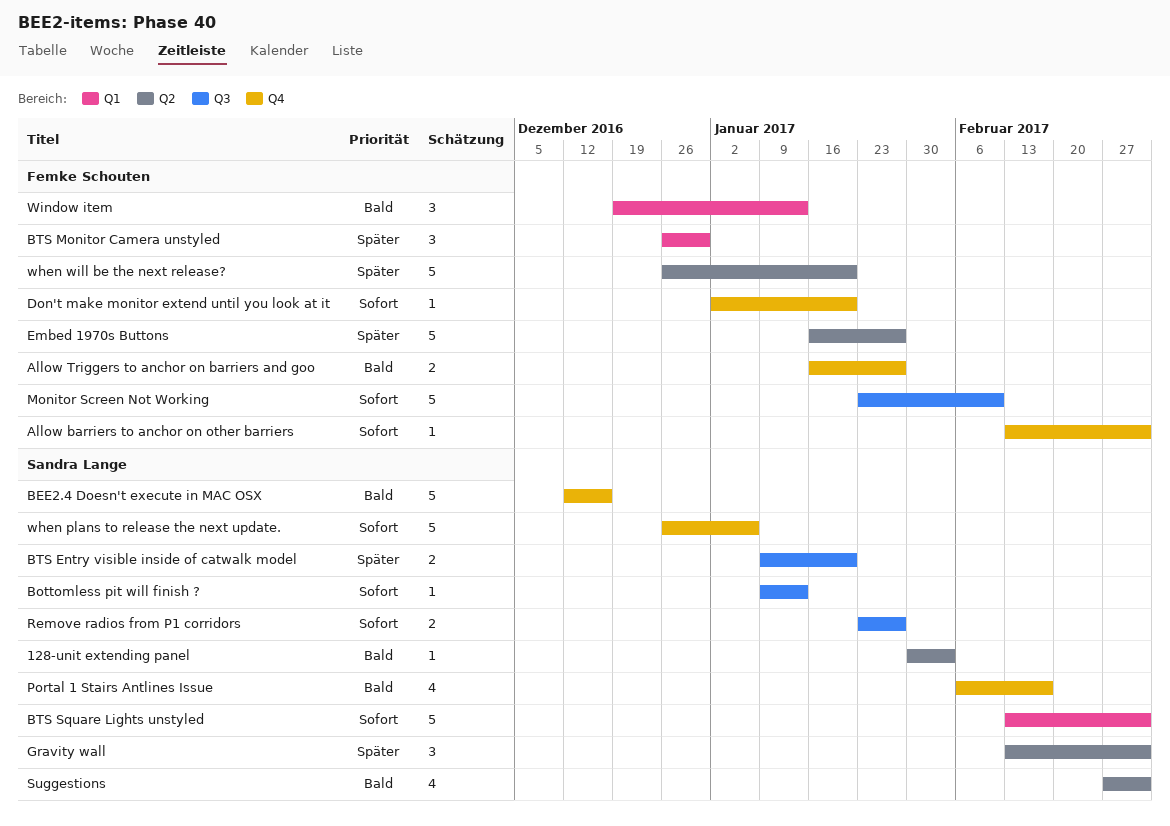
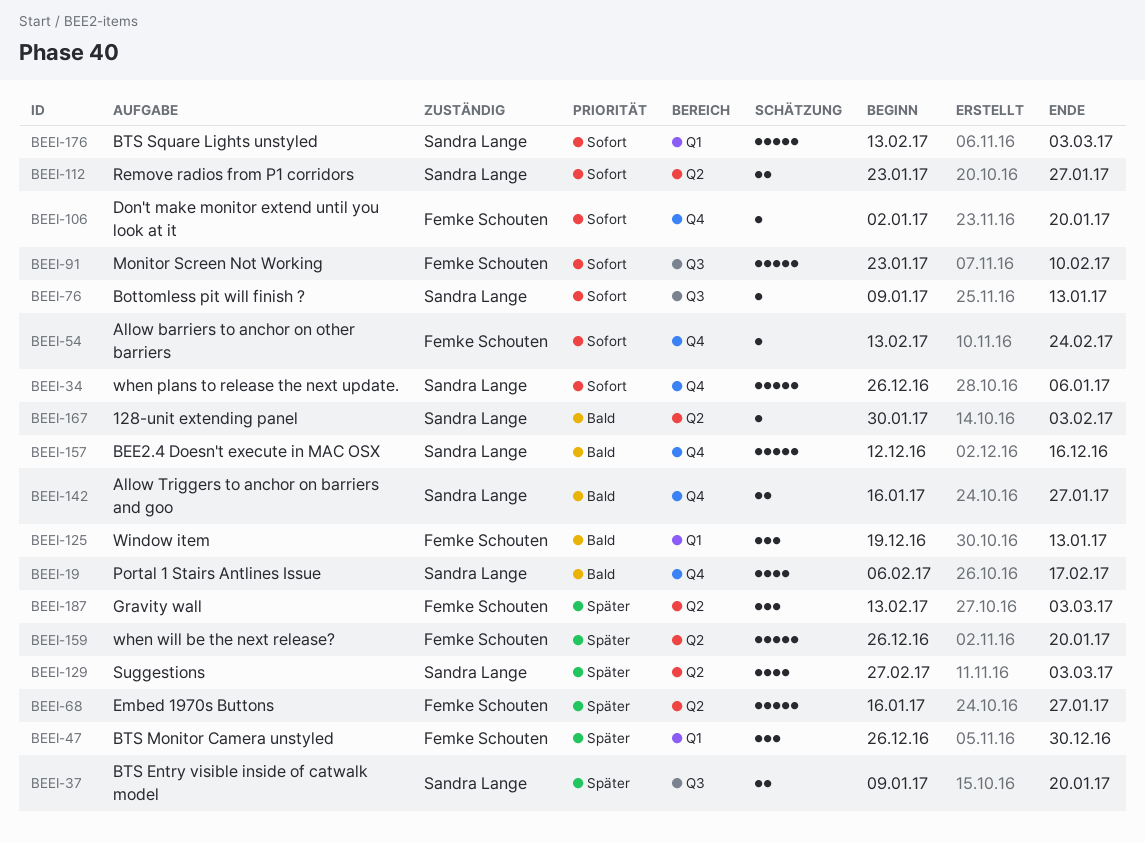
Allow barriers to anchor on other barriers, due: Mar 3 -> Feb 24
Allow Triggers to anchor on barriers and goo, owner: Femke Schouten -> Sandra Lange
Gravity wall, owner: Sandra Lange -> Femke Schouten
Remove radios from P1 corridors, label: Q3 -> Q2
Suggestions, priority: Bald -> Später

